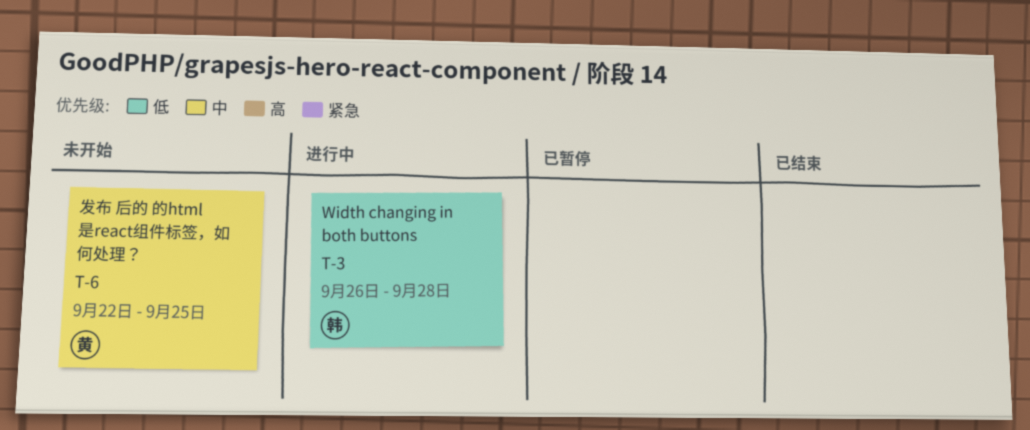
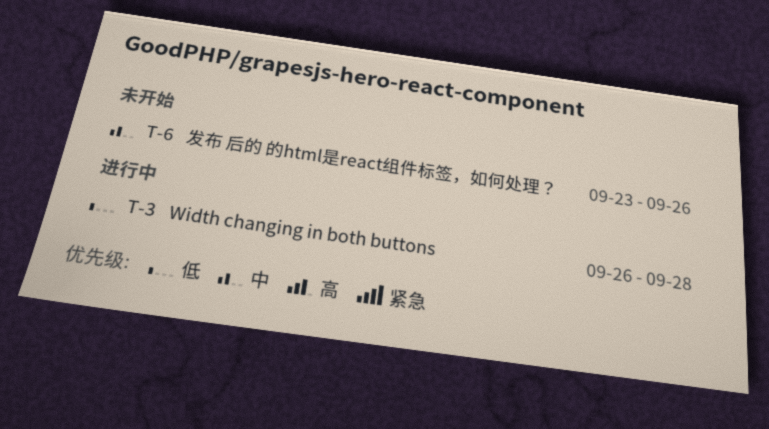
T-6, start: Sep 22 -> Sep 23
T-6, due: Sep 25 -> Sep 26

